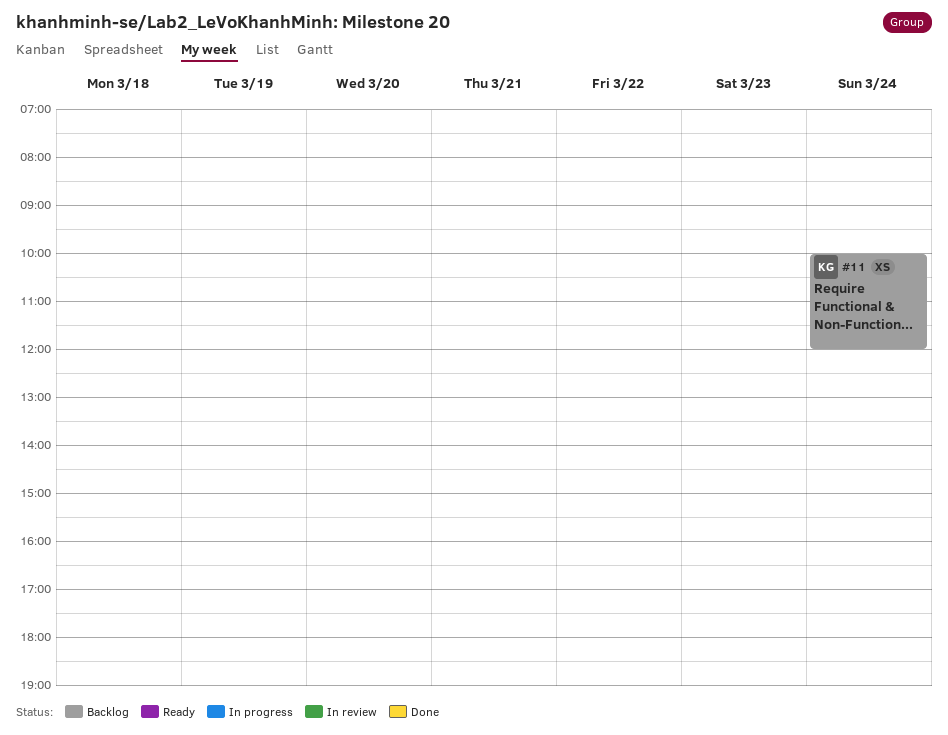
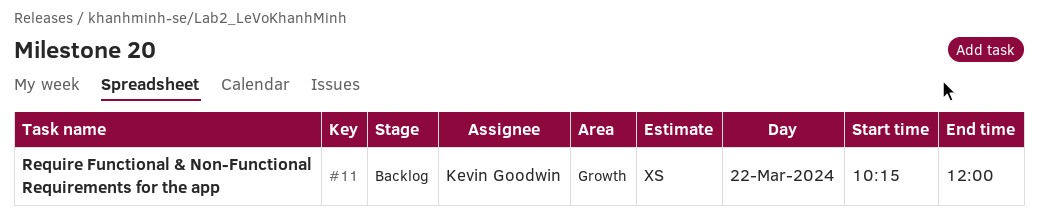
#11, day: Mar 24 -> Mar 22
#11, begins: 10:00 -> 10:15

